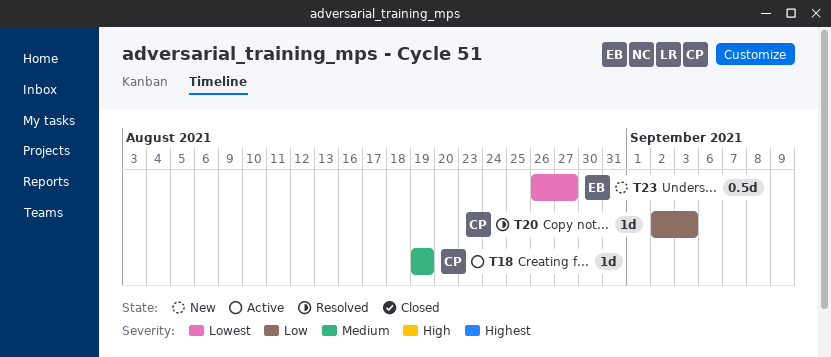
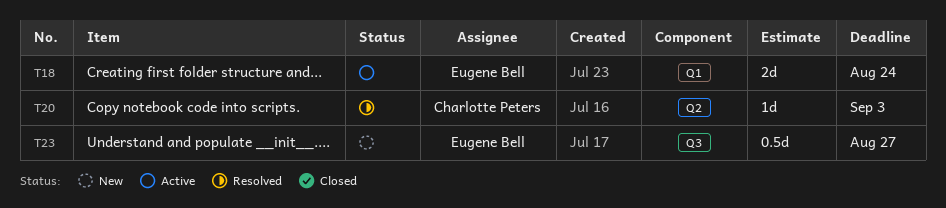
T18, owner: Charlotte Peters -> Eugene Bell
T18, estimate: 1d -> 2d
T18, due: Aug 19 -> Aug 24

